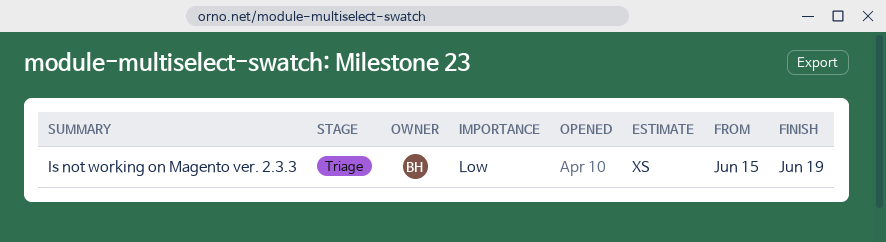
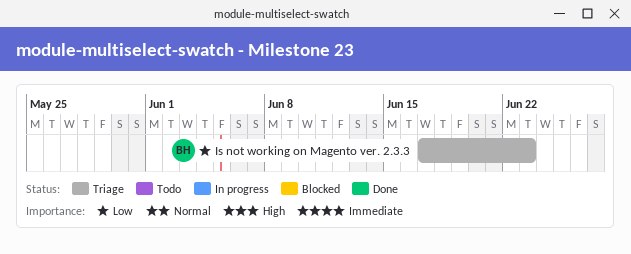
Is not working on Magento ver. 2.3.3, start: Jun 15 -> Jun 17
Is not working on Magento ver. 2.3.3, due: Jun 19 -> Jun 23

